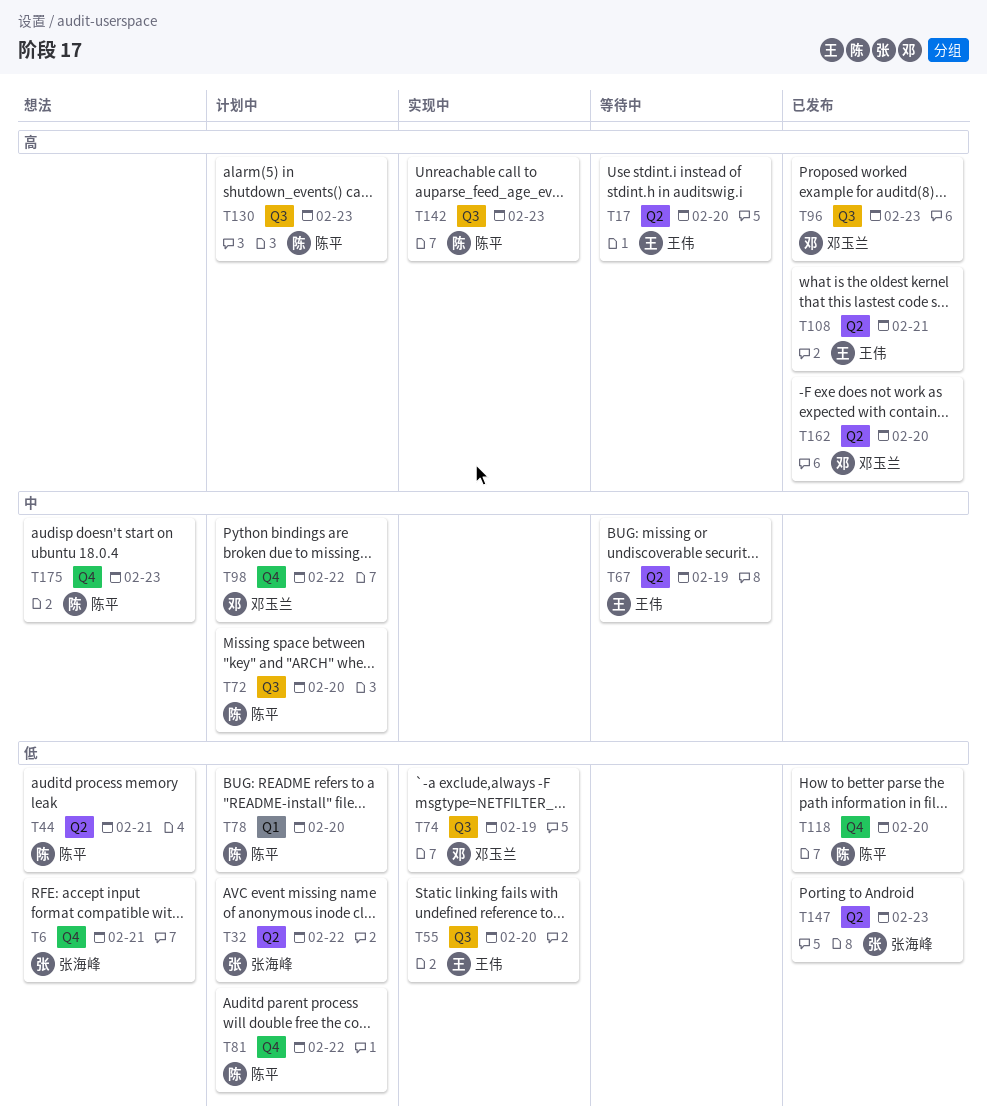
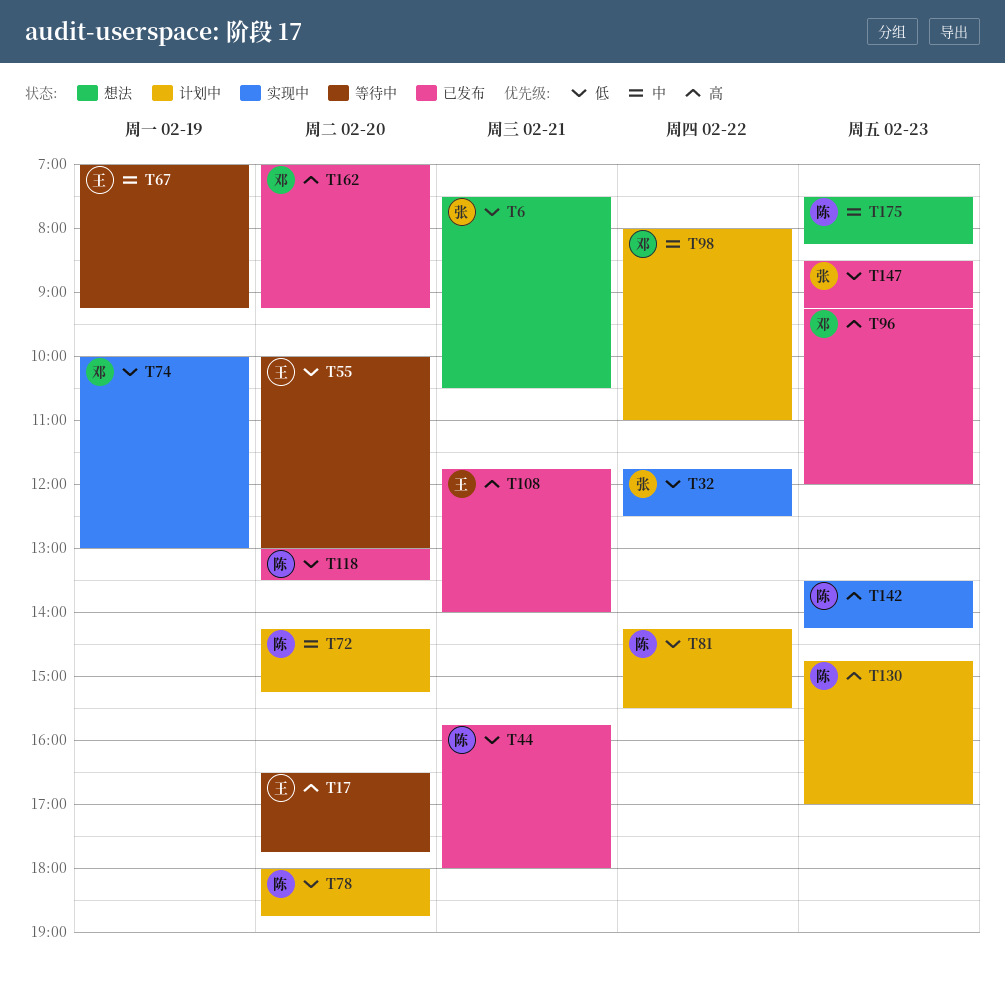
T32, status: 计划中 -> 实现中
T44, status: 想法 -> 已发布
T55, status: 实现中 -> 等待中

